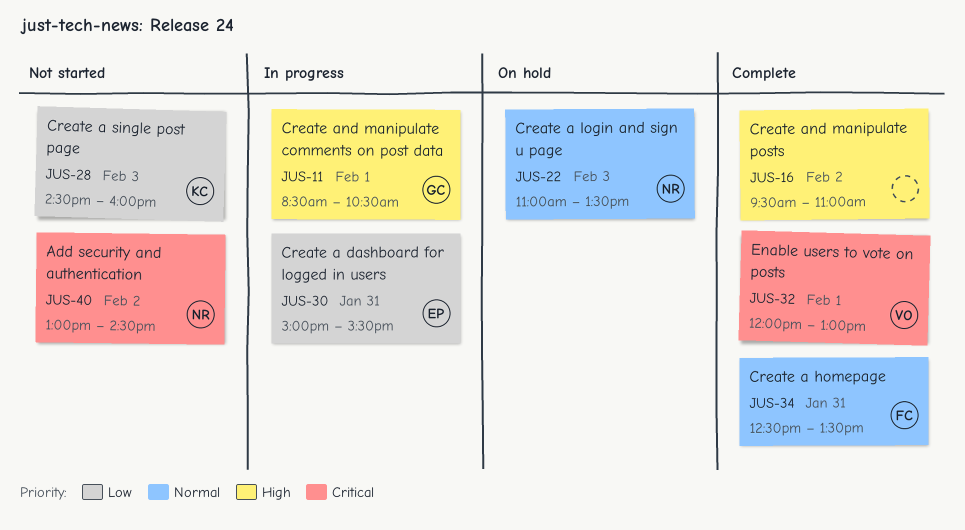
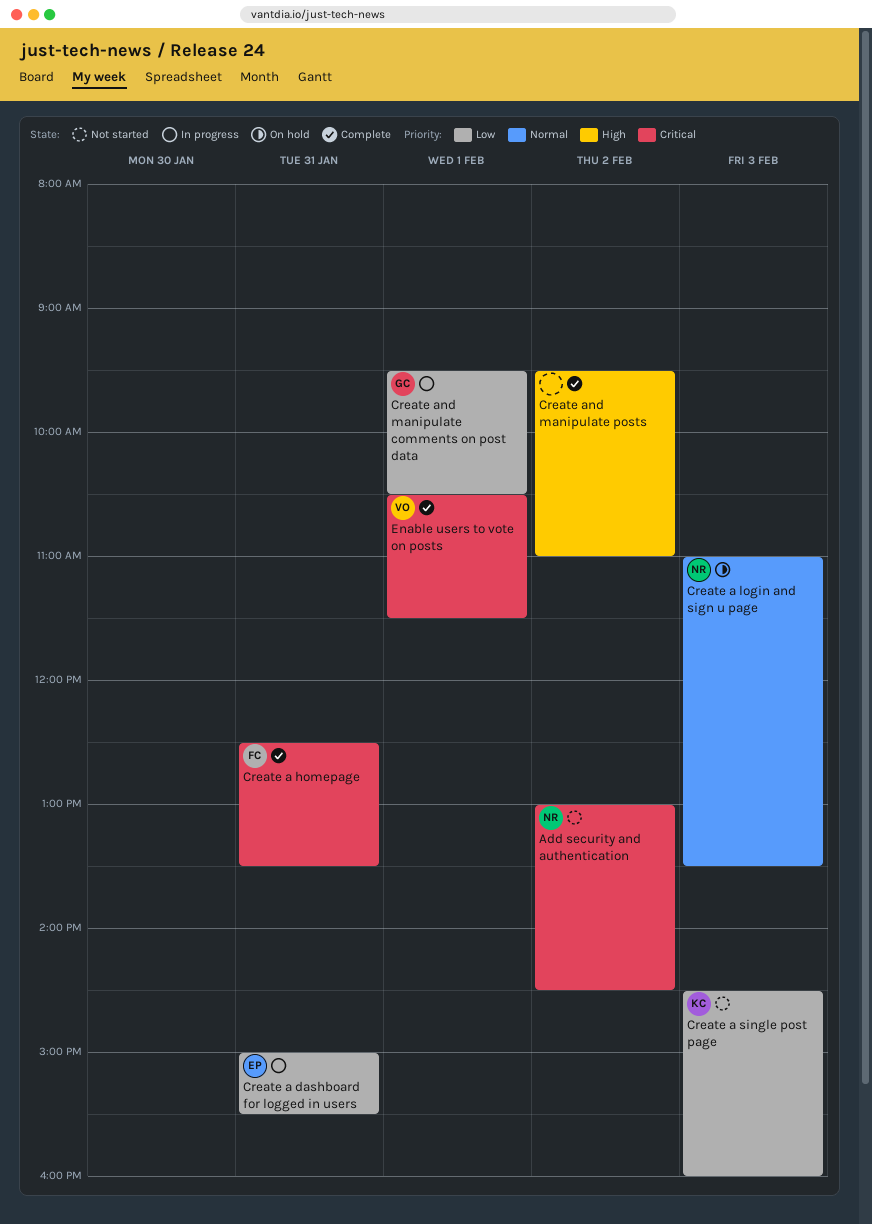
Create a homepage, priority: Normal -> Critical
Create and manipulate comments on post data, priority: High -> Low
Create and manipulate comments on post data, begins: 08:30 -> 09:30
Enable users to vote on posts, begins: 12:00 -> 10:30
Enable users to vote on posts, ends: 13:00 -> 11:30

